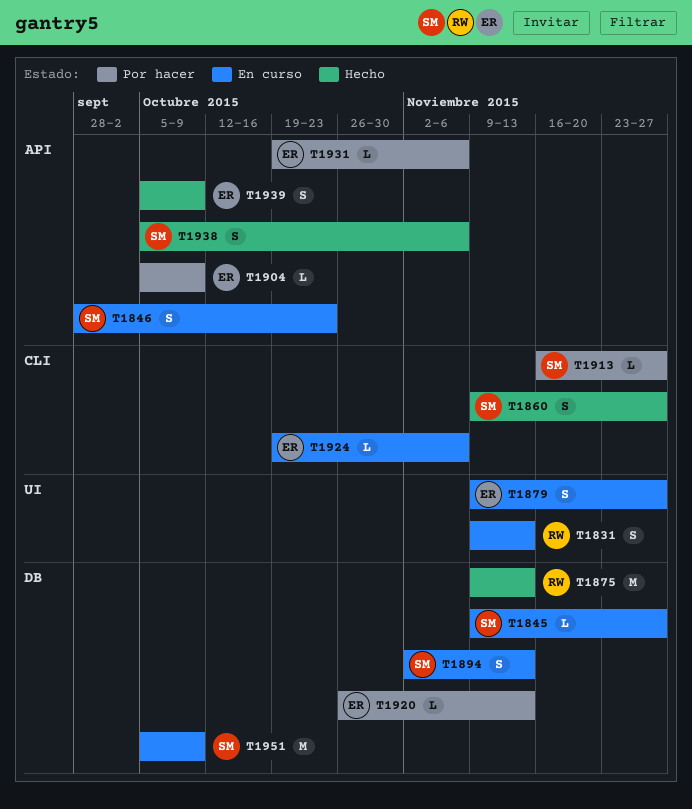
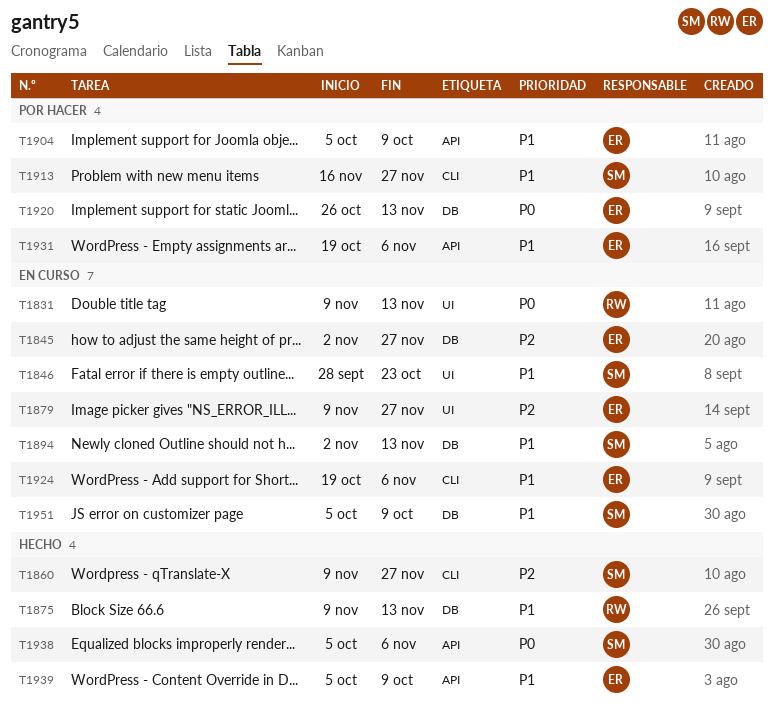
T1845, owner: SM -> ER
T1845, start: Nov 9 -> Nov 2
T1846, label: API -> UI

